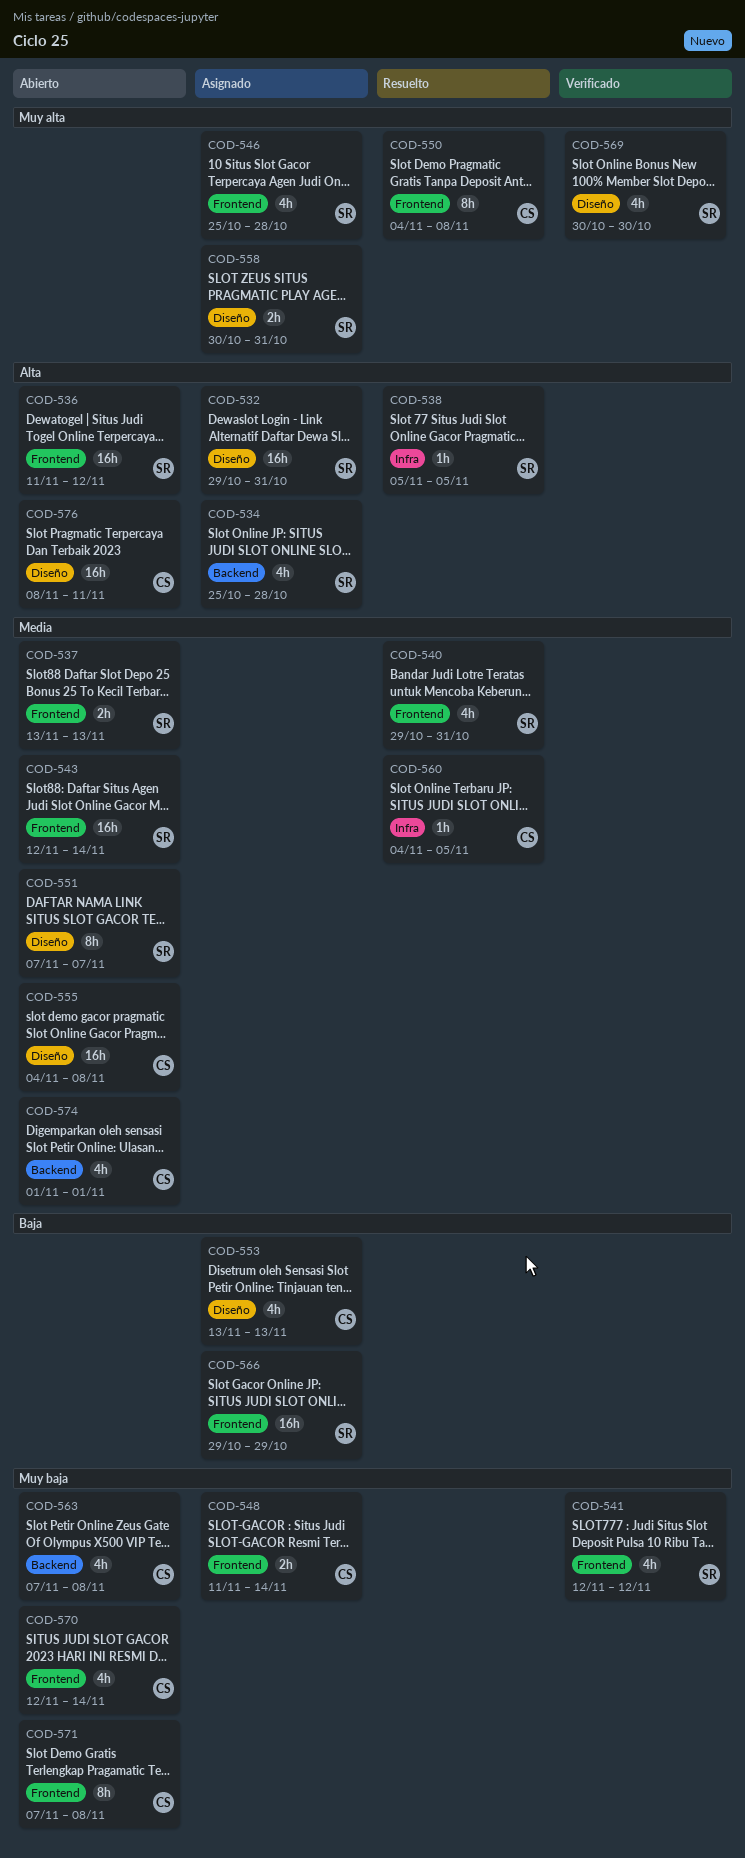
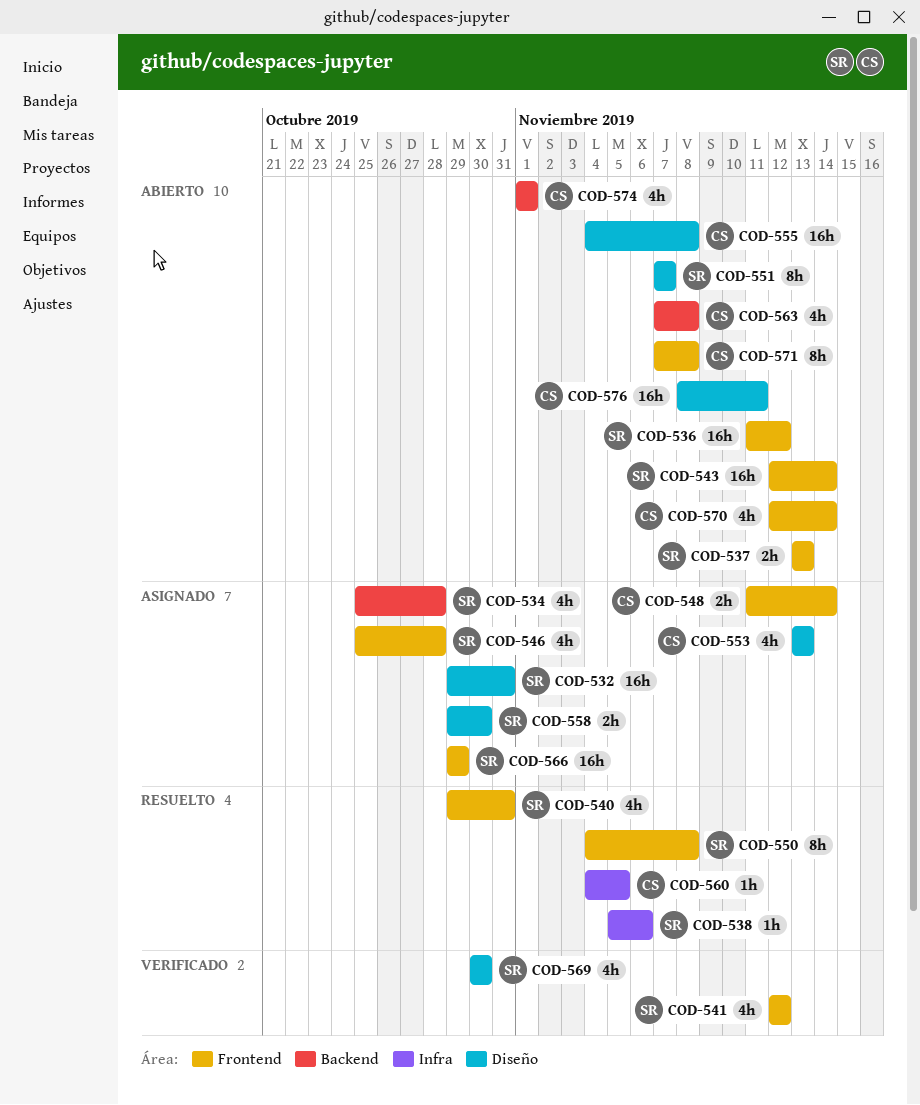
COD-538, due: Nov 5 -> Nov 6
COD-550, owner: CS -> SR
COD-558, start: Oct 30 -> Oct 29
COD-558, due: Oct 31 -> Oct 30

